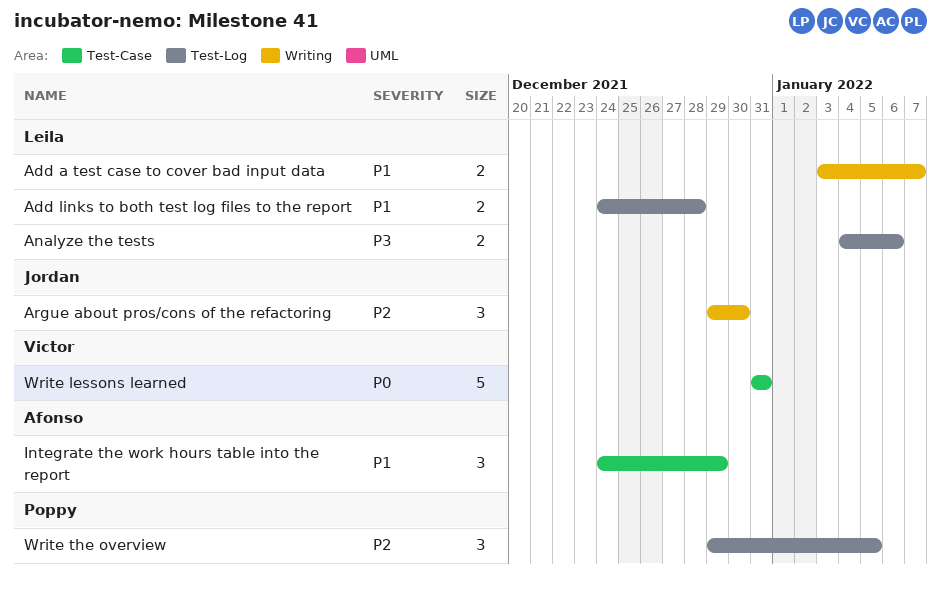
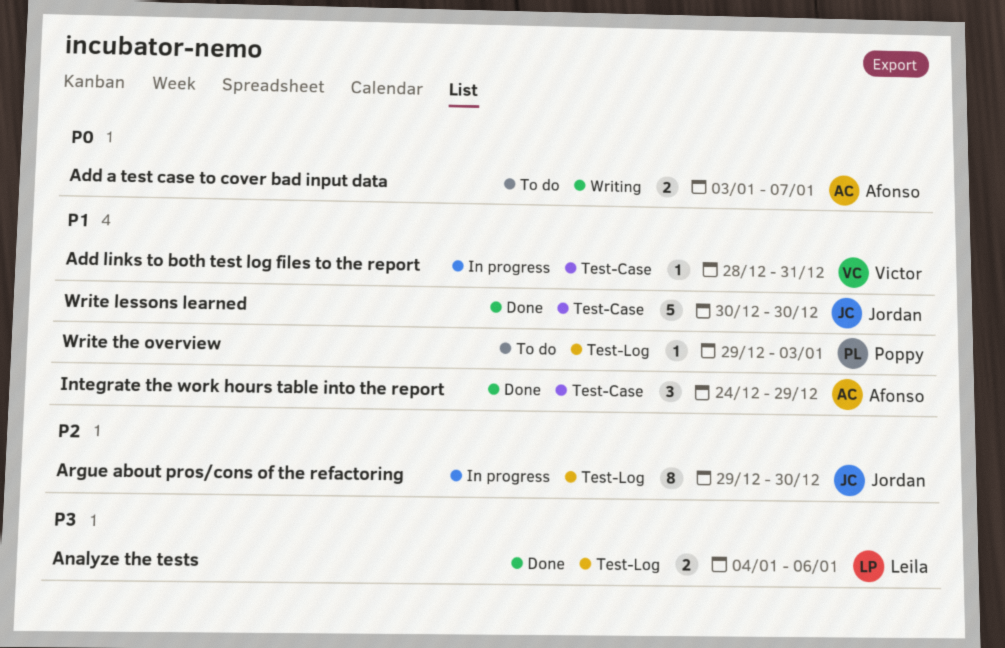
Add a test case to cover bad input data, owner: Leila -> Afonso
Add a test case to cover bad input data, priority: P1 -> P0
Add links to both test log files to the report, owner: Leila -> Victor
Add links to both test log files to the report, label: Test-Log -> Test-Case
Add links to both test log files to the report, estimate: 2 -> 1
Add links to both test log files to the report, start: Dec 24 -> Dec 28
Add links to both test log files to the report, due: Dec 28 -> Dec 31
Argue about pros/cons of the refactoring, label: Writing -> Test-Log
Argue about pros/cons of the refactoring, estimate: 3 -> 8
Write lessons learned, owner: Victor -> Jordan
Write lessons learned, priority: P0 -> P1
Write lessons learned, start: Dec 31 -> Dec 30
Write lessons learned, due: Dec 31 -> Dec 30
Write the overview, priority: P2 -> P1
Write the overview, estimate: 3 -> 1
Write the overview, due: Jan 5 -> Jan 3

